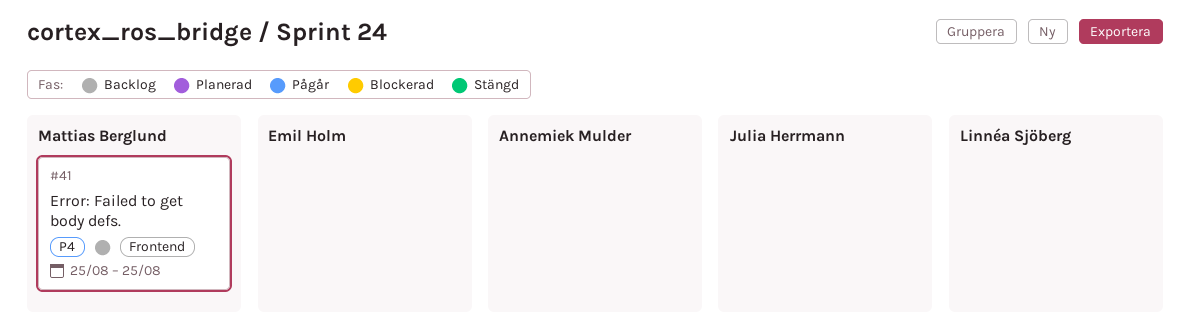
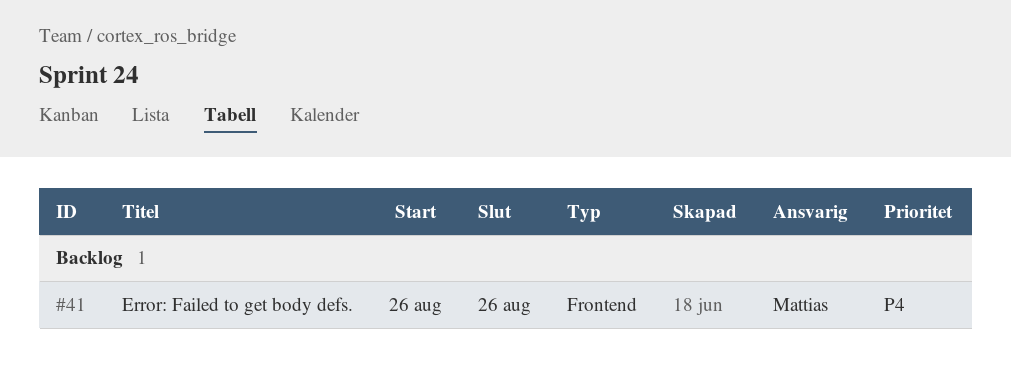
#41, start: Aug 25 -> Aug 26
#41, due: Aug 25 -> Aug 26

